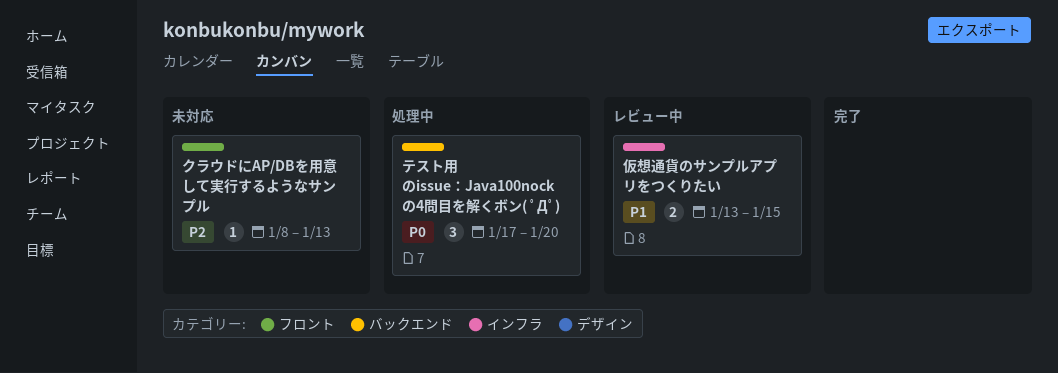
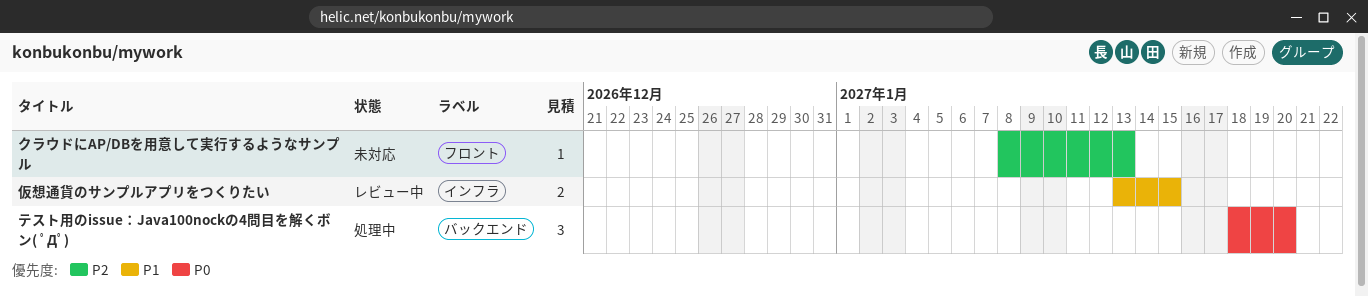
テスト用のissue：Java100nockの4問目を解くボン( ﾟДﾟ), start: Jan 17 -> Jan 18

